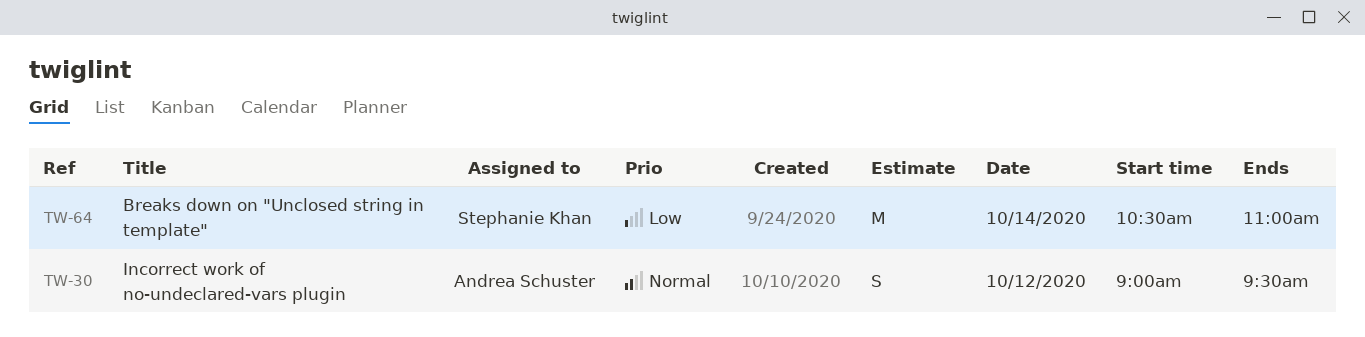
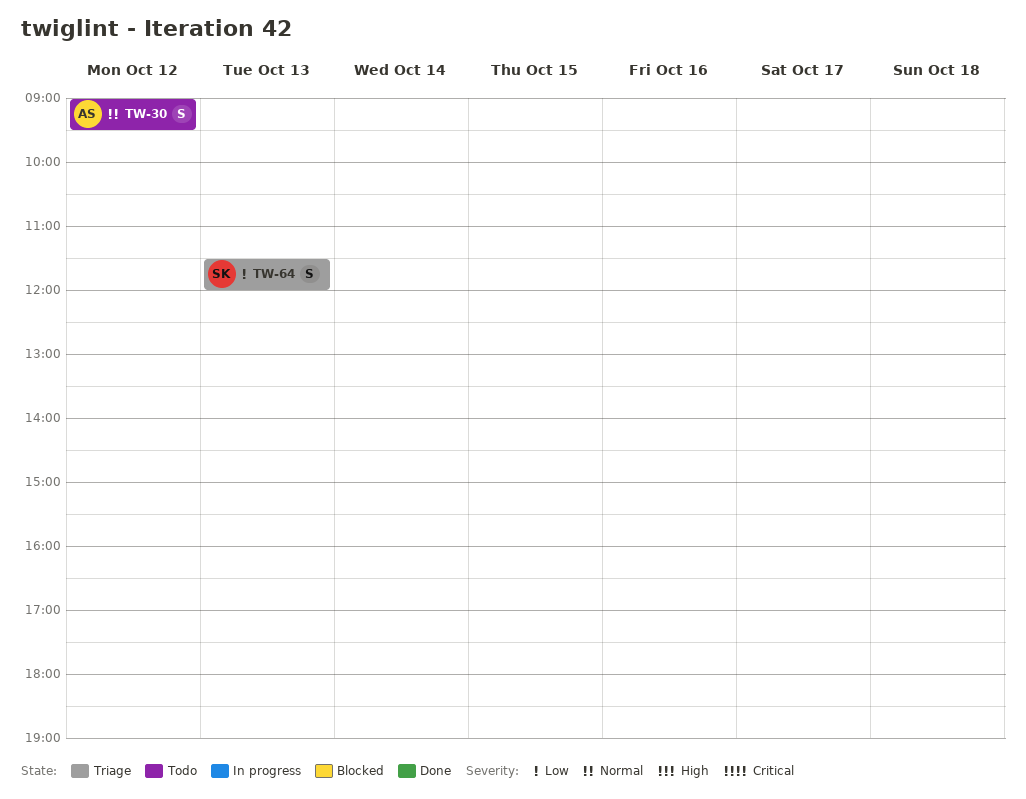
TW-64, estimate: M -> S
TW-64, day: Oct 14 -> Oct 13
TW-64, begins: 10:30 -> 11:30
TW-64, ends: 11:00 -> 12:00

